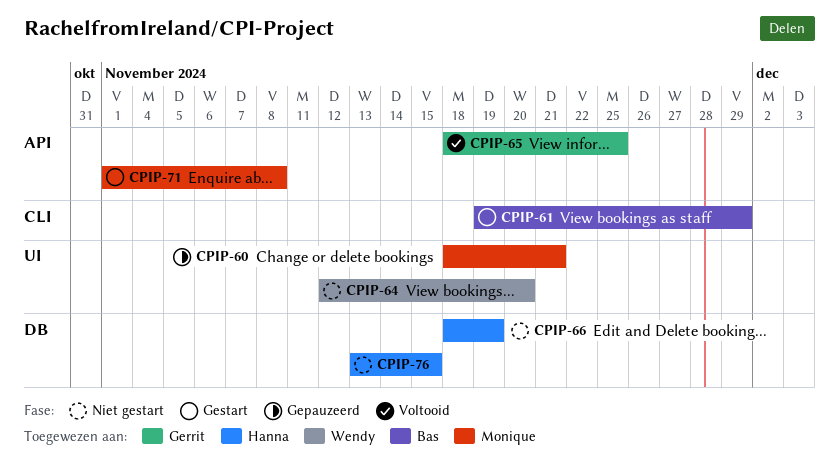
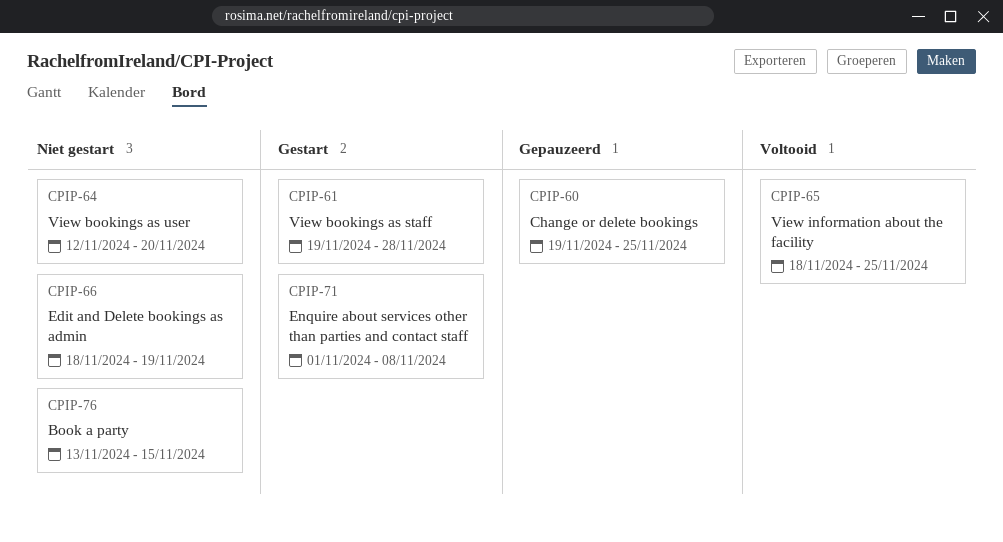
CPIP-60, start: Nov 18 -> Nov 19
CPIP-60, due: Nov 21 -> Nov 25
CPIP-61, due: Nov 29 -> Nov 28

